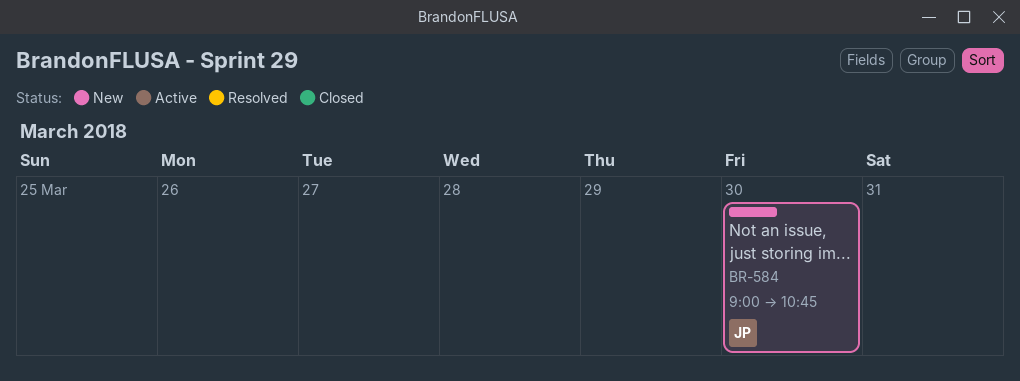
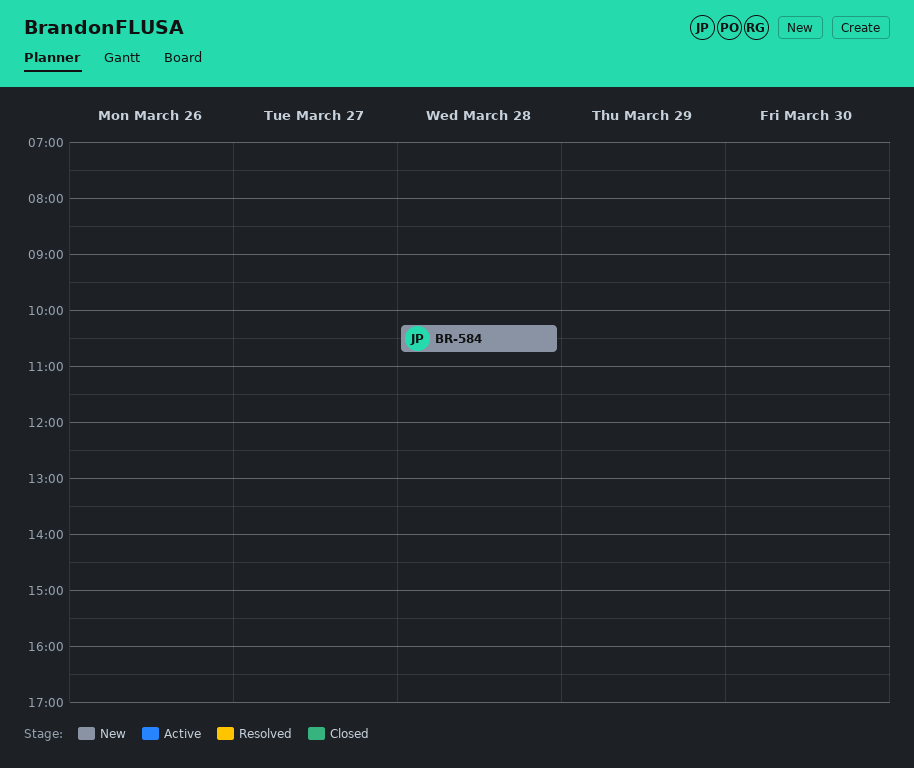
BR-584, day: Mar 30 -> Mar 28
BR-584, begins: 09:00 -> 10:15

